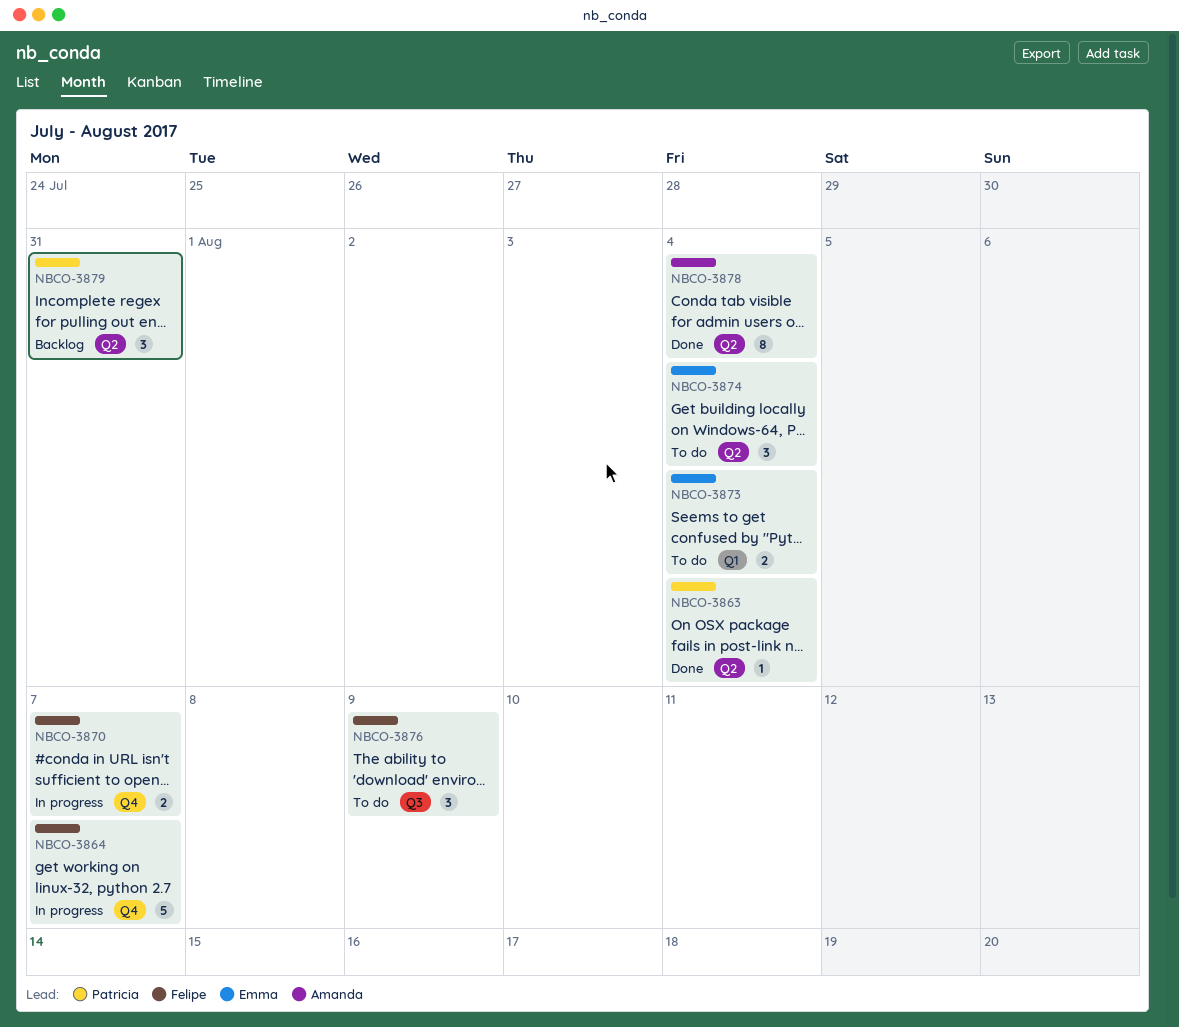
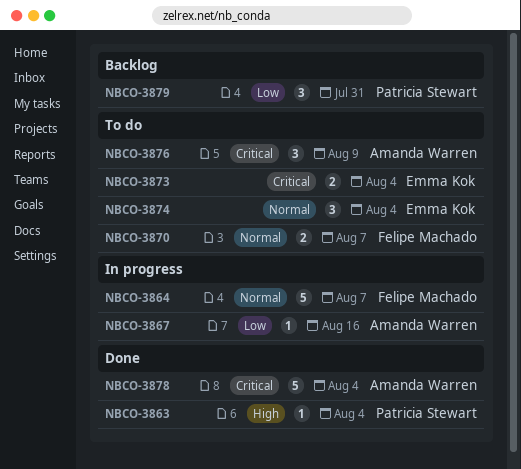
NBCO-3867: none -> present
NBCO-3870, status: In progress -> To do
NBCO-3876, owner: Felipe Machado -> Amanda Warren
NBCO-3878, estimate: 8 -> 5

